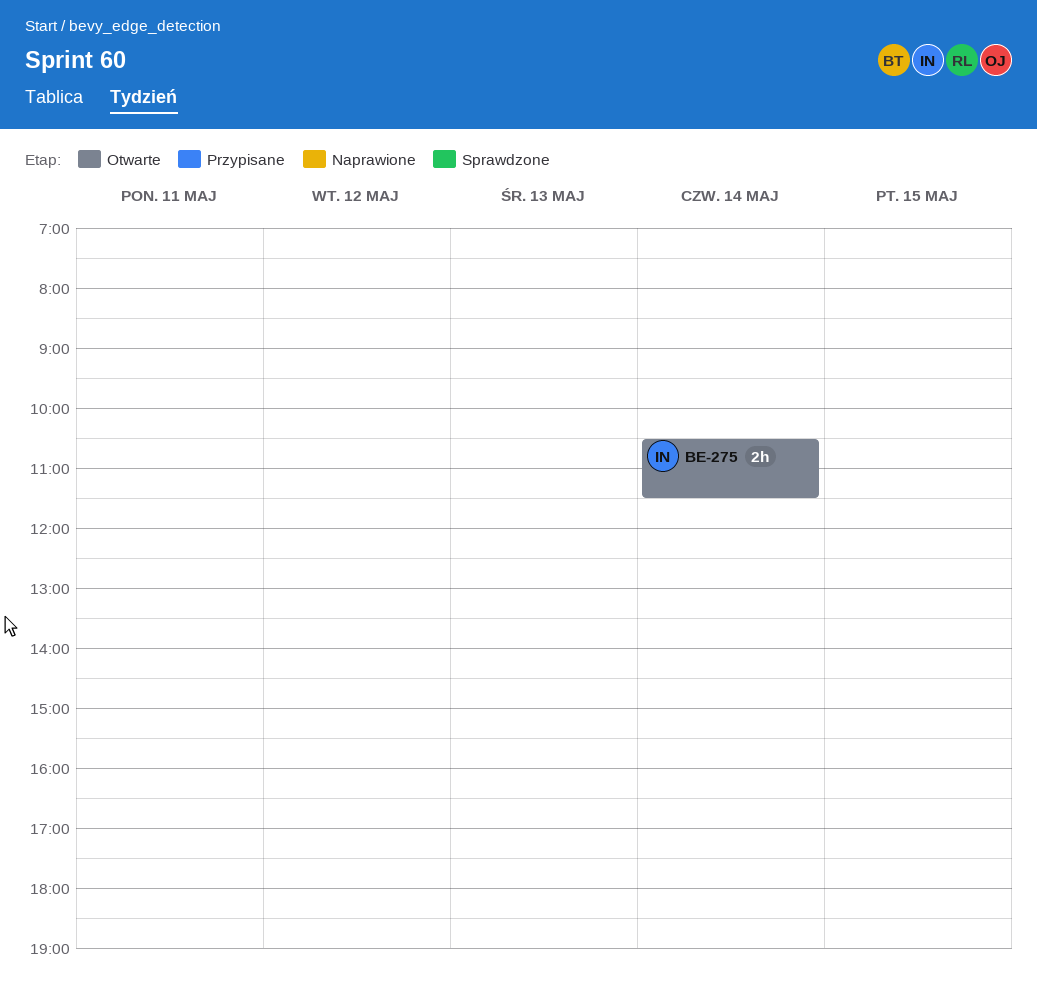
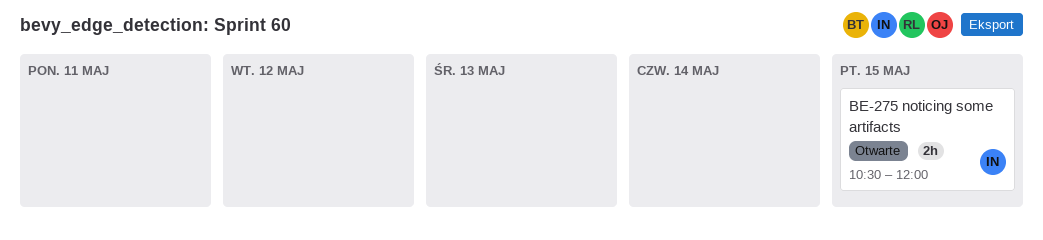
BE-275, day: May 14 -> May 15
BE-275, ends: 11:30 -> 12:00

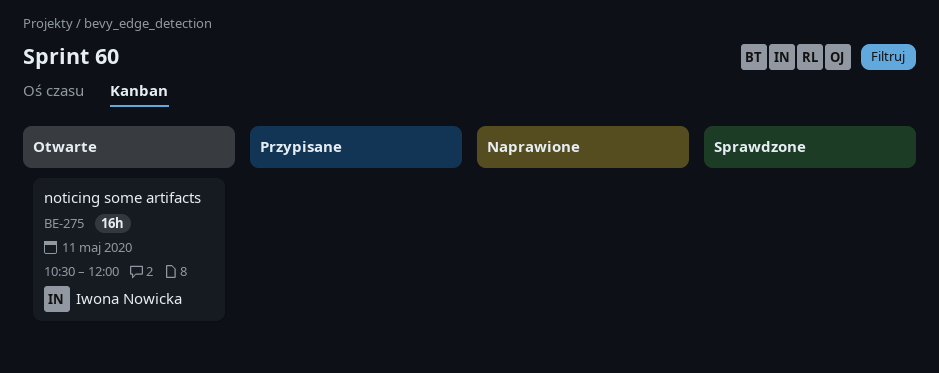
BE-275, estimate: 2h -> 16h
BE-275, day: May 15 -> May 11

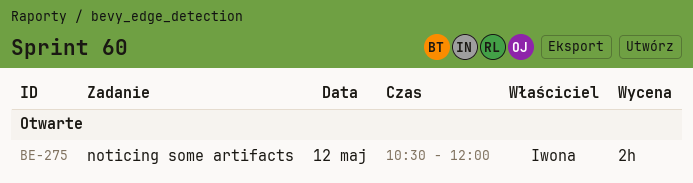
BE-275, estimate: 16h -> 2h
BE-275, day: May 11 -> May 12

